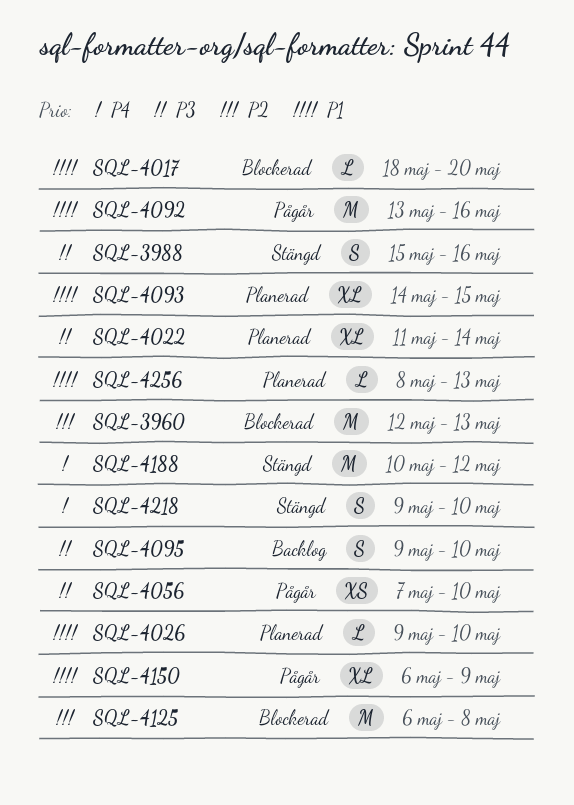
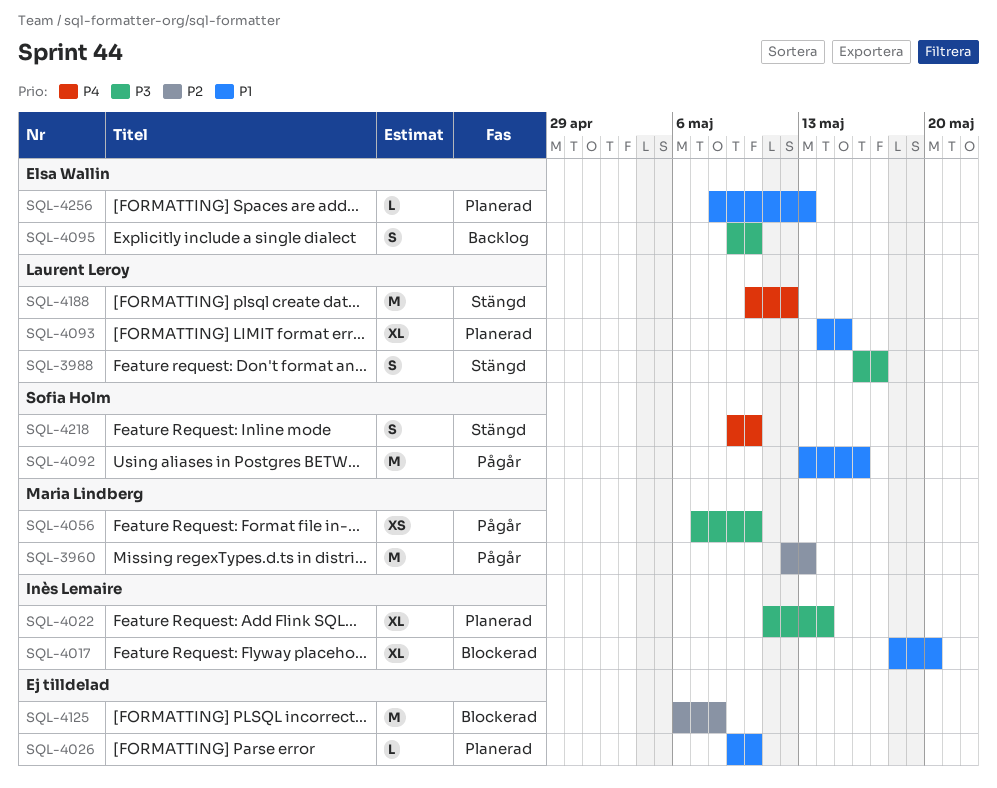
SQL-3960, status: Blockerad -> Pågår
SQL-3988, start: May 15 -> May 16
SQL-3988, due: May 16 -> May 17
SQL-4017, estimate: L -> XL
SQL-4150: present -> none

